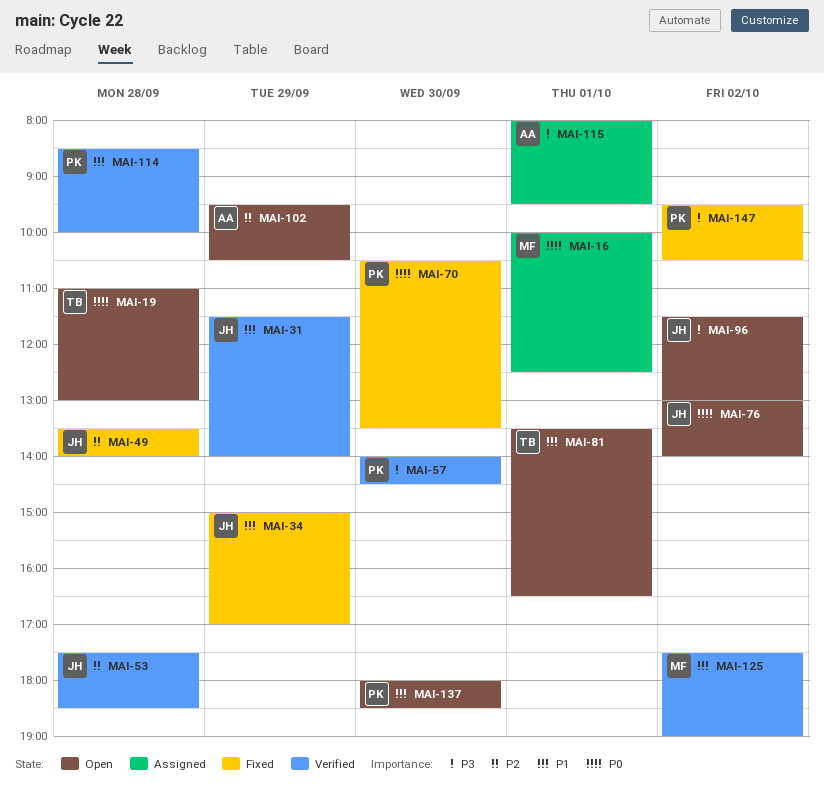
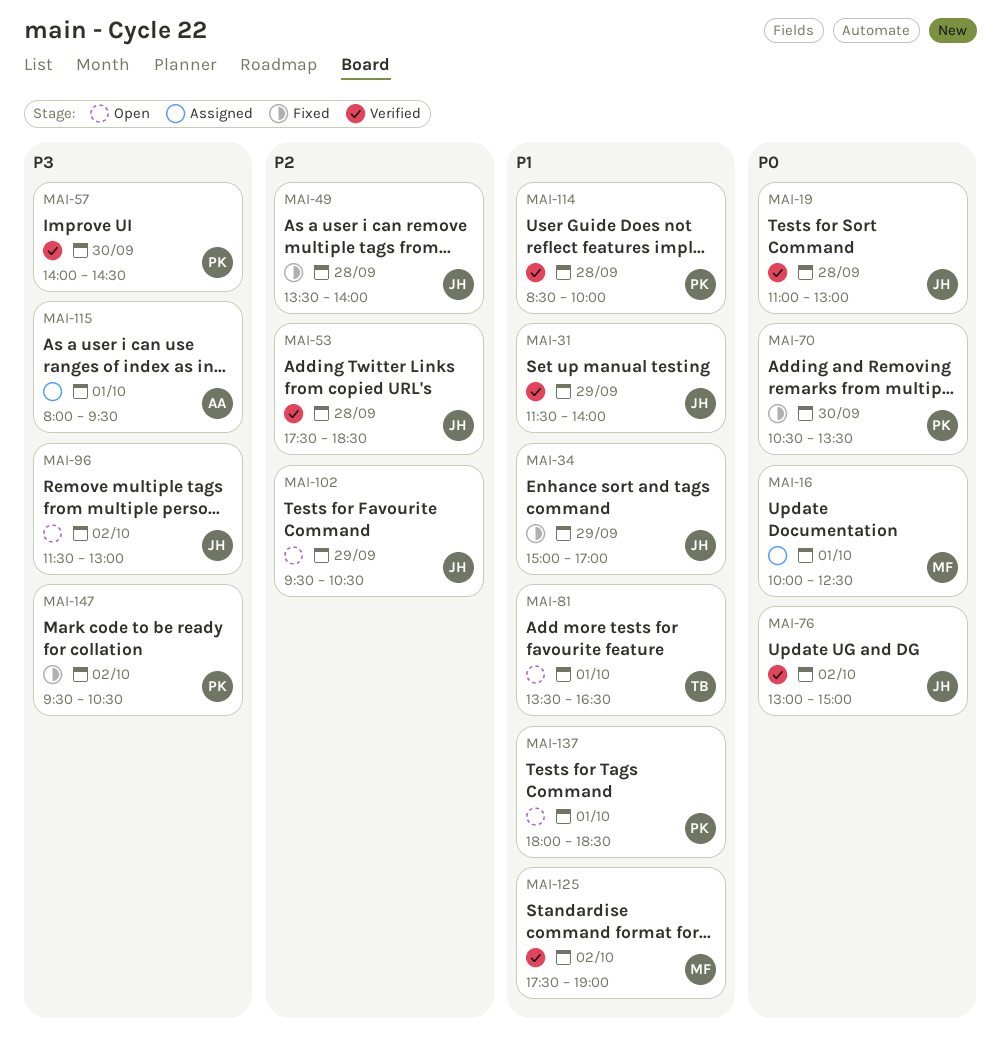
MAI-19, status: Open -> Verified
MAI-19, owner: TB -> JH
MAI-76, status: Open -> Verified
MAI-76, ends: 14:00 -> 15:00
MAI-102, owner: AA -> JH
MAI-137, day: Sep 30 -> Oct 1

